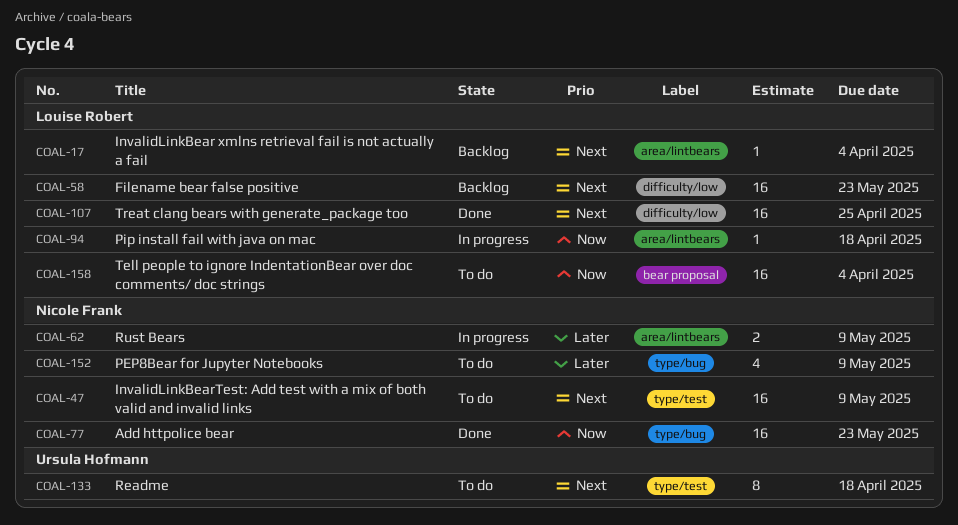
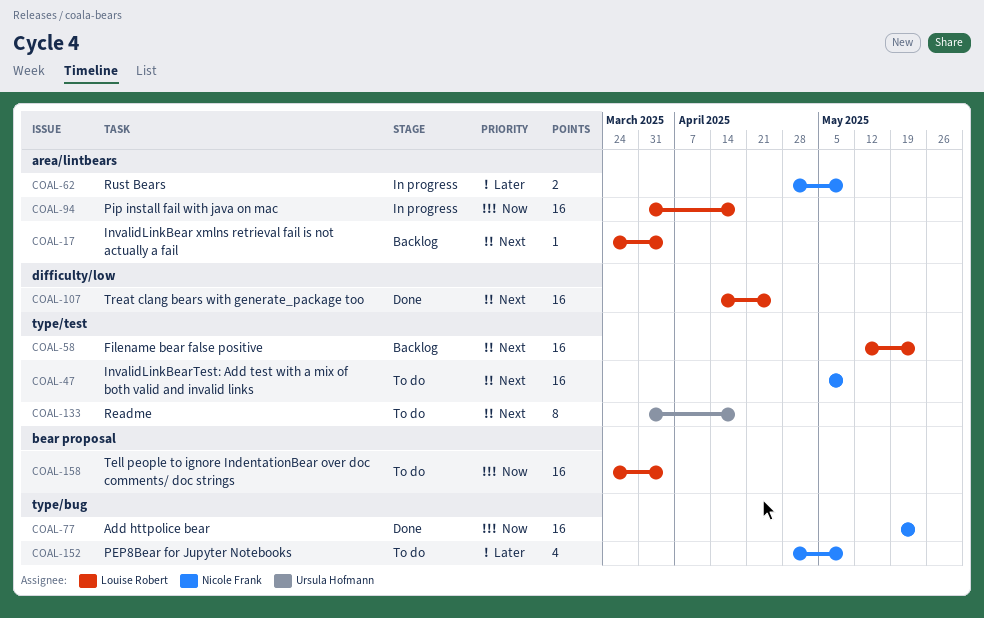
COAL-58, label: difficulty/low -> type/test
COAL-94, estimate: 1 -> 16

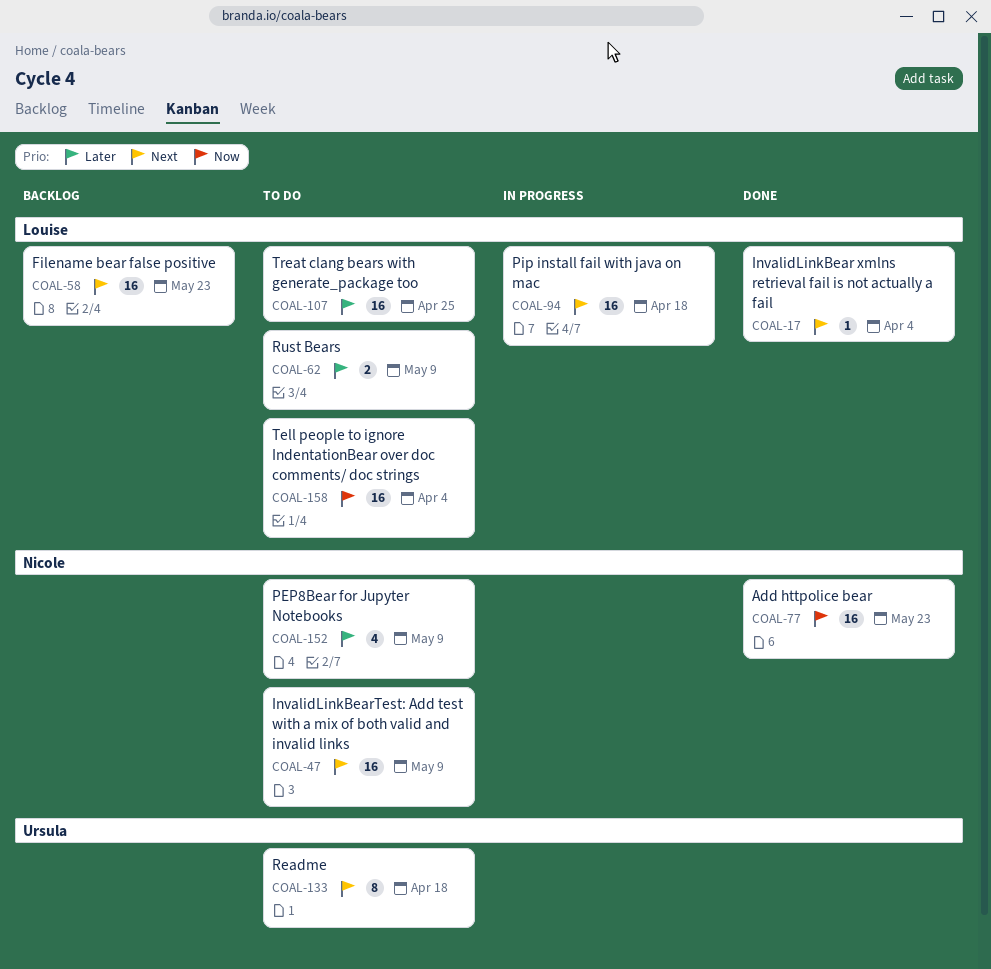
COAL-17, status: Backlog -> Done
COAL-62, status: In progress -> To do
COAL-62, owner: Nicole Frank -> Louise Robert
COAL-94, priority: Now -> Next
COAL-107, status: Done -> To do
COAL-107, priority: Next -> Later

